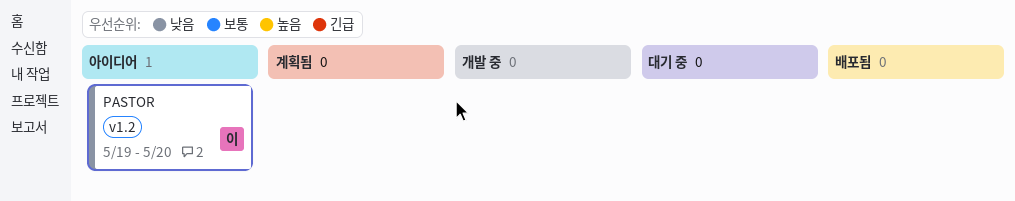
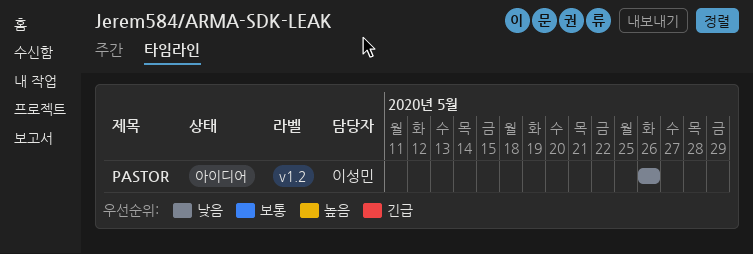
PASTOR, start: May 19 -> May 26
PASTOR, due: May 20 -> May 26

